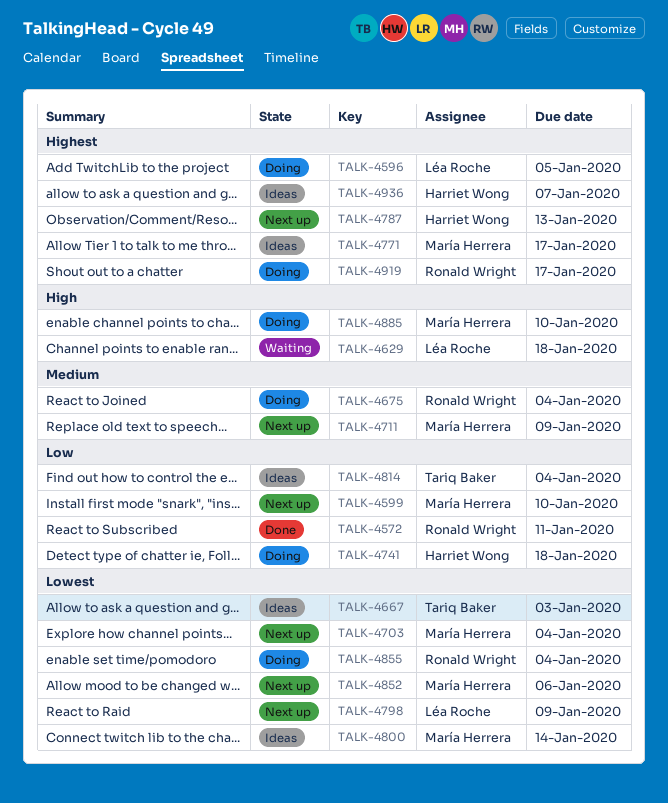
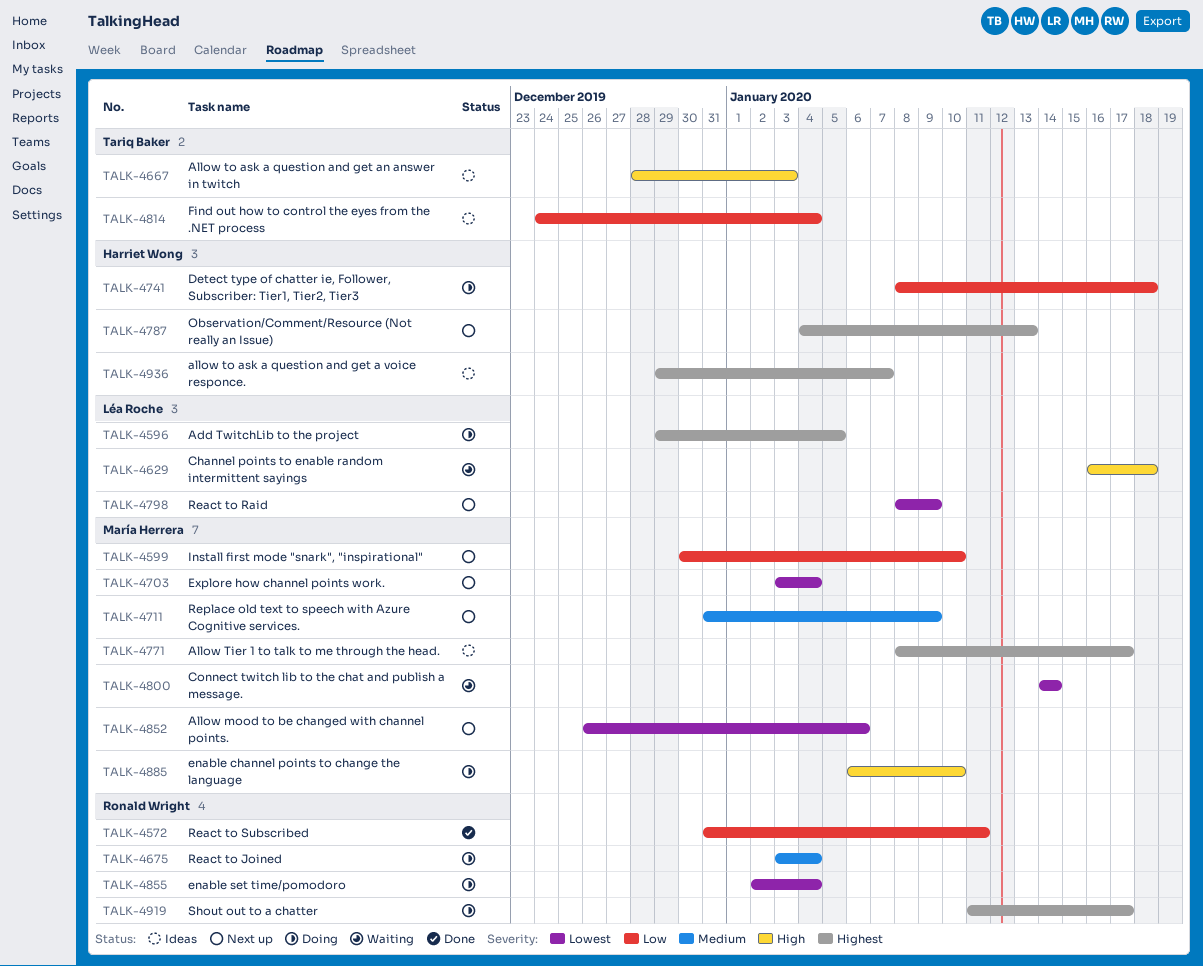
TALK-4667, priority: Lowest -> High
TALK-4800, status: Ideas -> Waiting

